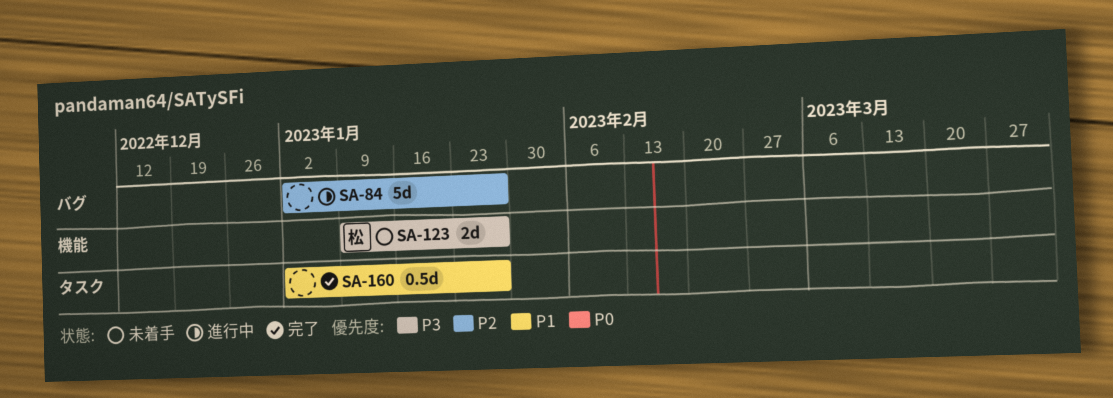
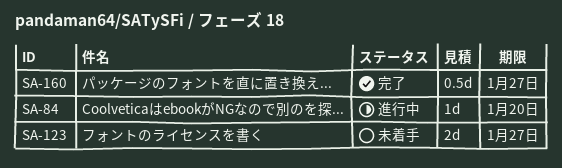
SA-84, estimate: 5d -> 1d
SA-84, due: Jan 27 -> Jan 20

